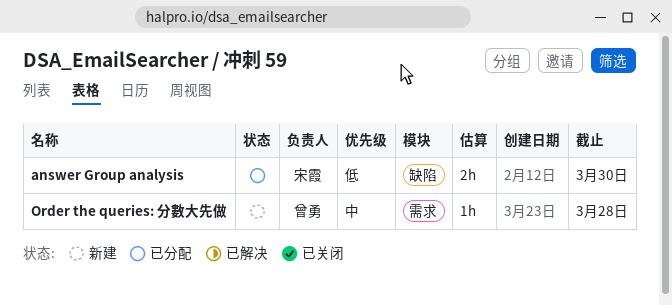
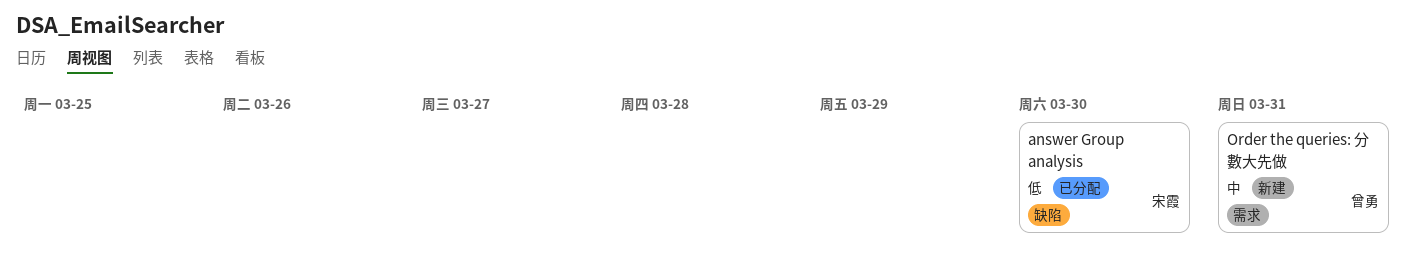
Order the queries: 分數大先做, due: Mar 28 -> Mar 31

